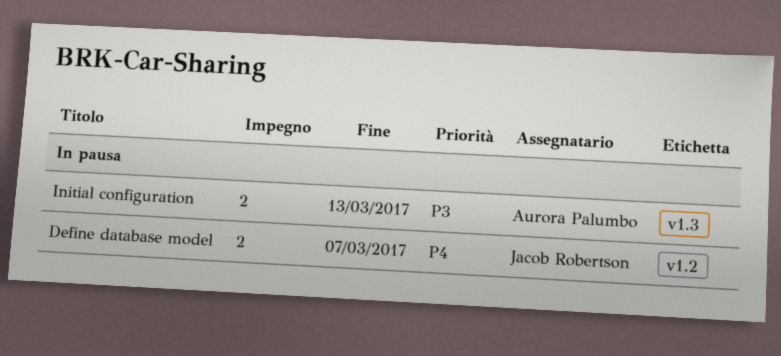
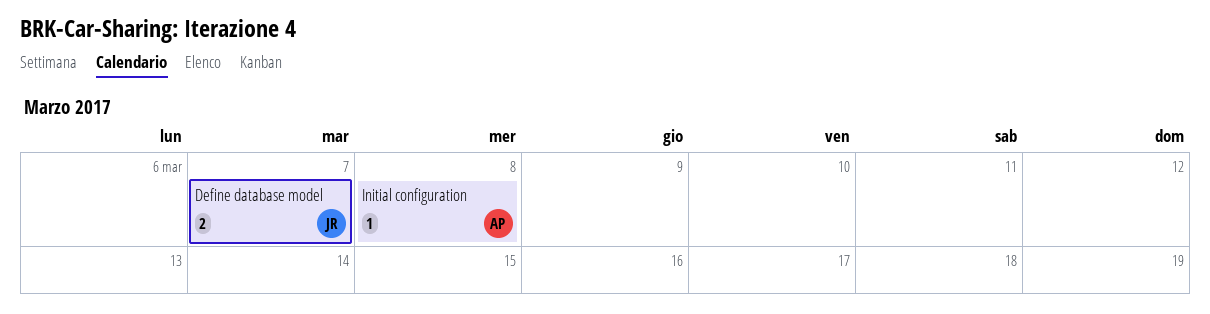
Initial configuration, estimate: 2 -> 1
Initial configuration, due: Mar 13 -> Mar 8

